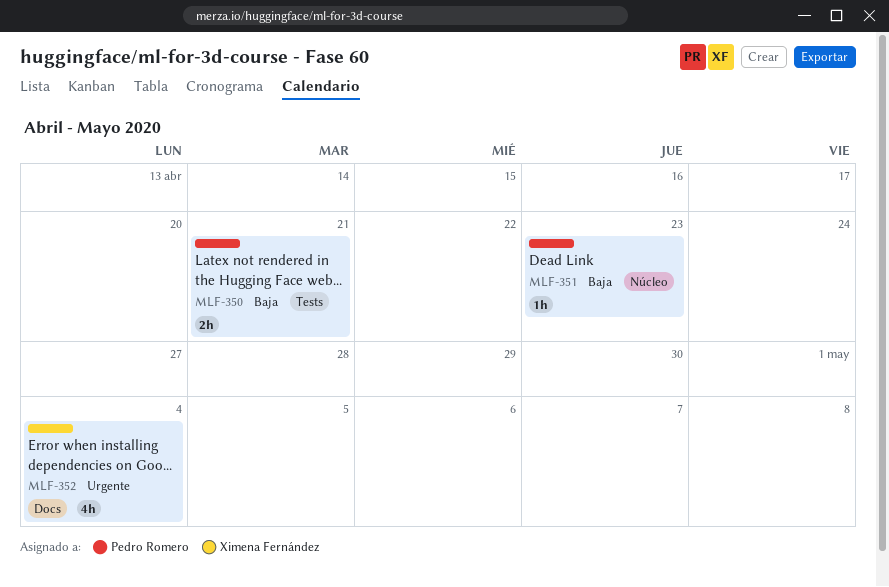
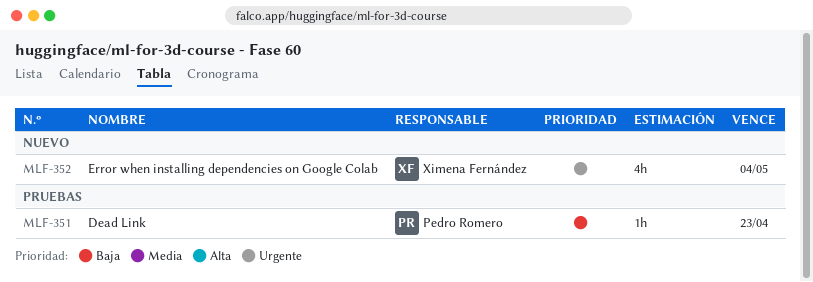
MLF-350: present -> none

